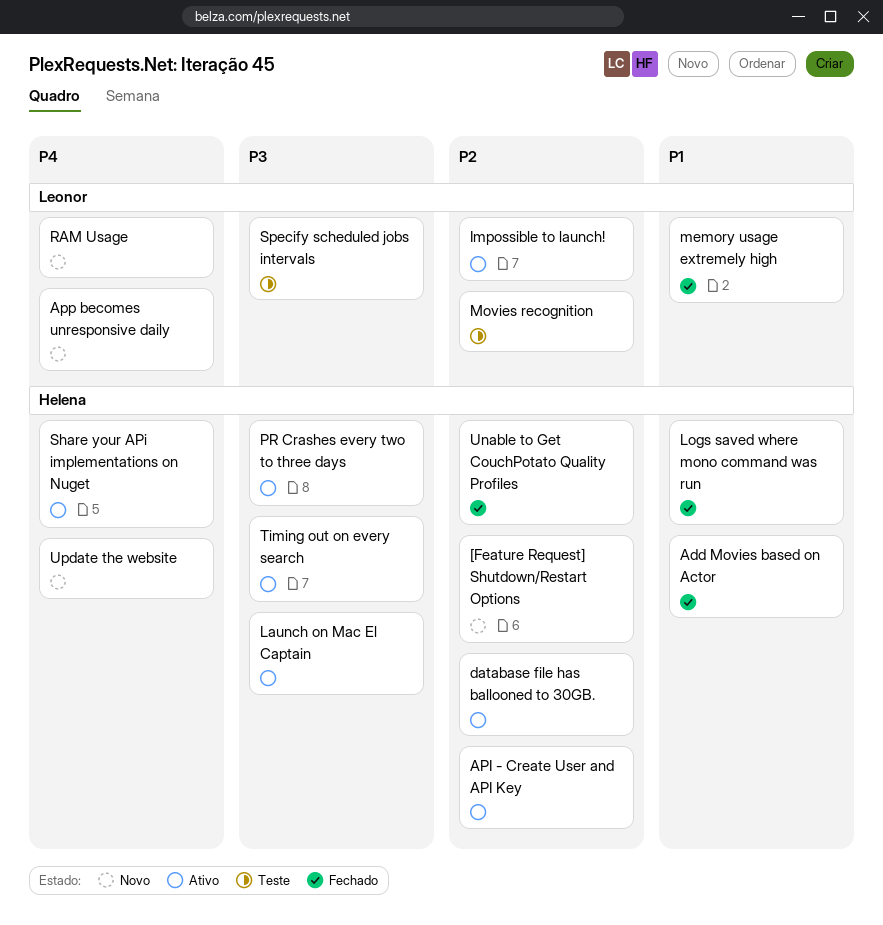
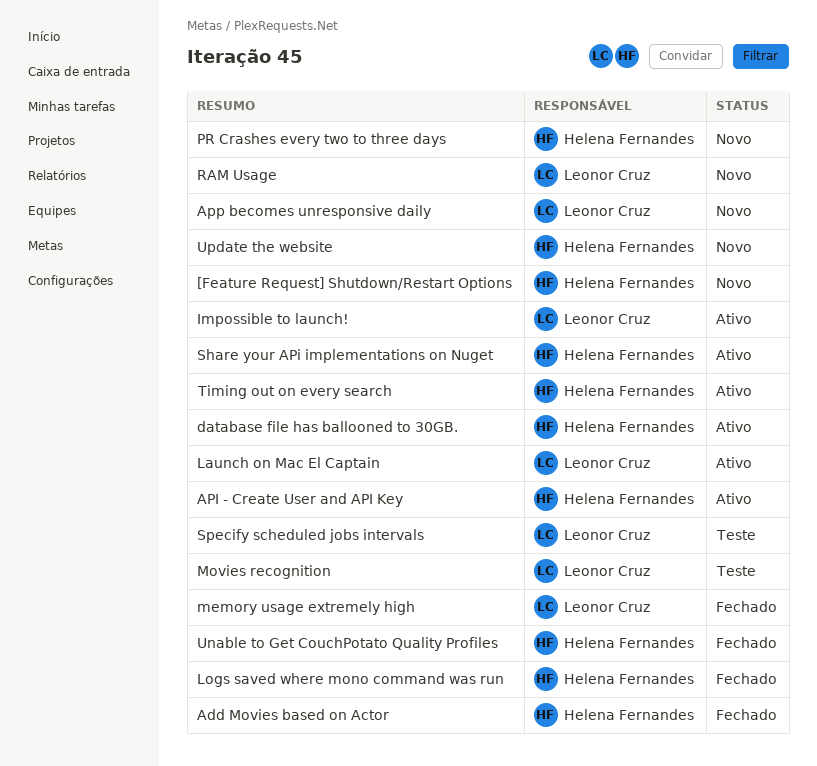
Launch on Mac El Captain, owner: Helena Fernandes -> Leonor Cruz
PR Crashes every two to three days, status: Ativo -> Novo

